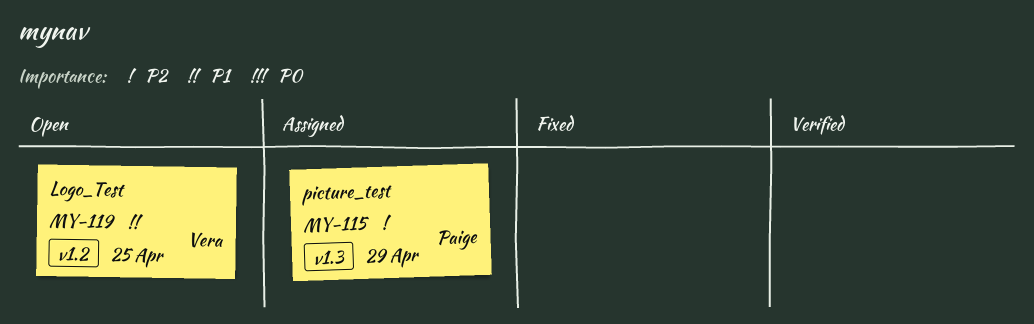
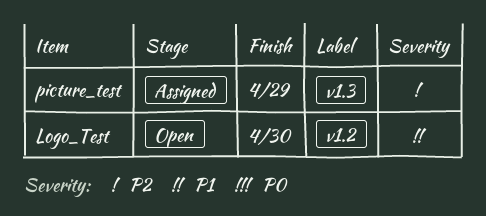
Logo_Test, due: Apr 25 -> Apr 30

